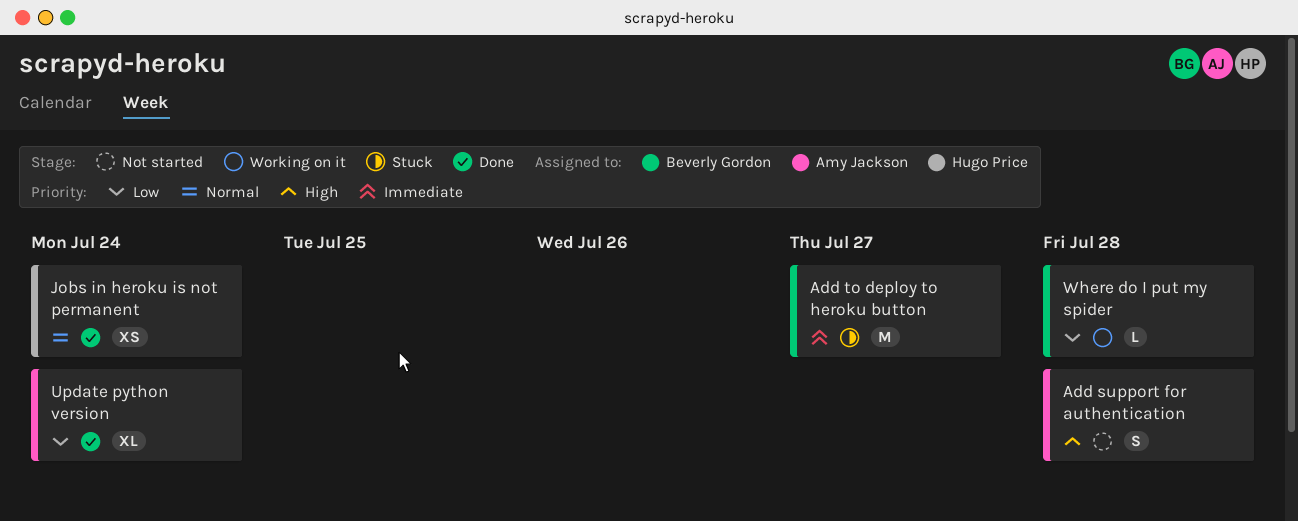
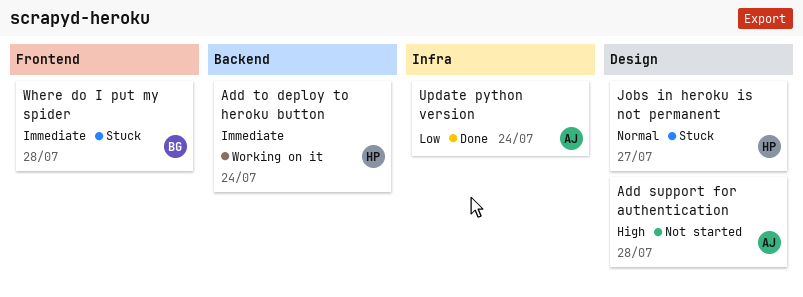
Add to deploy to heroku button, status: Stuck -> Working on it
Add to deploy to heroku button, owner: Beverly Gordon -> Hugo Price
Add to deploy to heroku button, due: Jul 27 -> Jul 24
Jobs in heroku is not permanent, status: Done -> Stuck
Jobs in heroku is not permanent, due: Jul 24 -> Jul 27
Where do I put my spider, status: Working on it -> Stuck
Where do I put my spider, priority: Low -> Immediate

